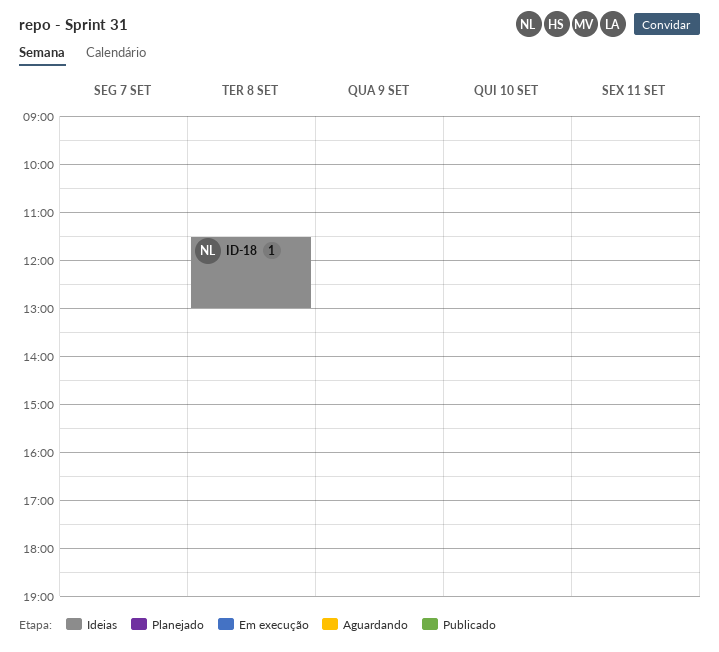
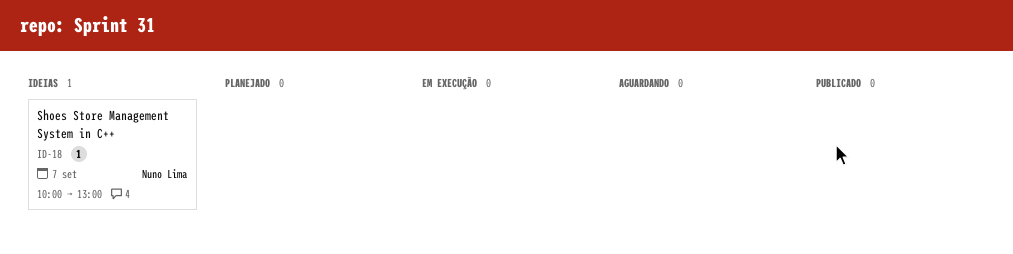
ID-18, day: Sep 8 -> Sep 7
ID-18, begins: 11:30 -> 10:00

